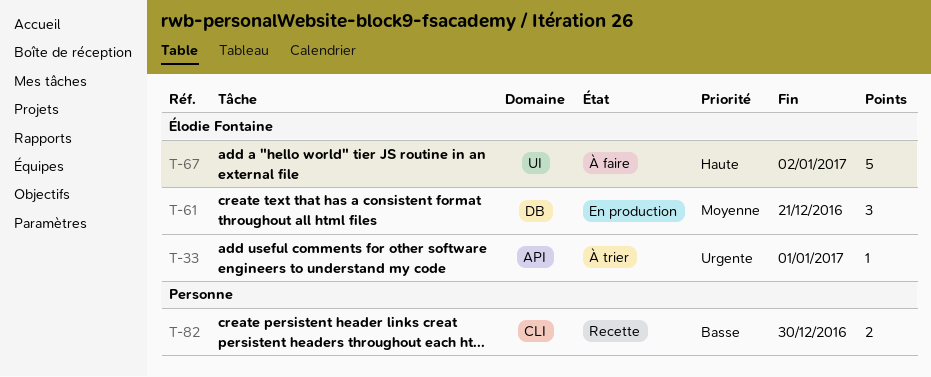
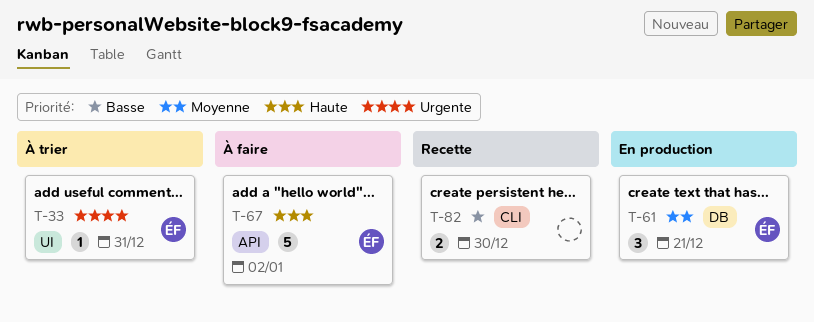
T-33, label: API -> UI
T-33, due: Jan 1 -> Dec 31
T-67, label: UI -> API

